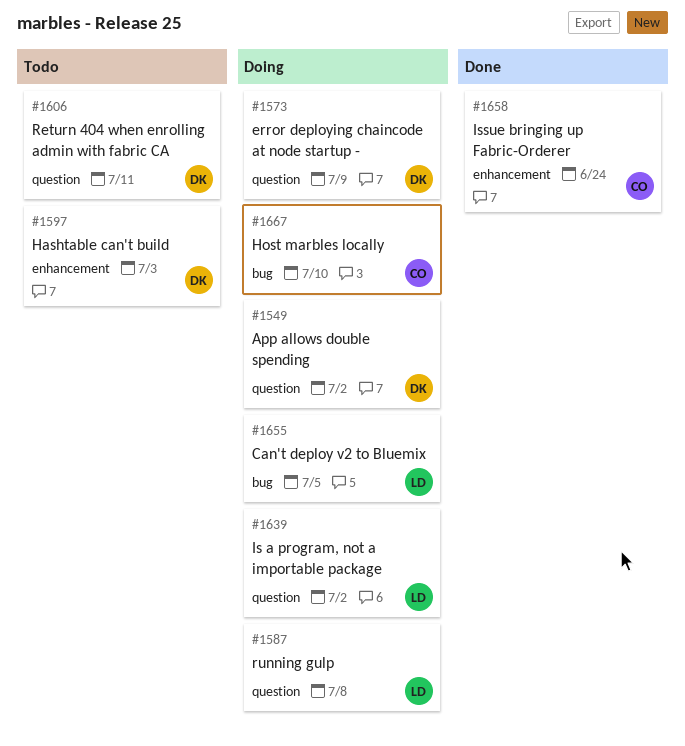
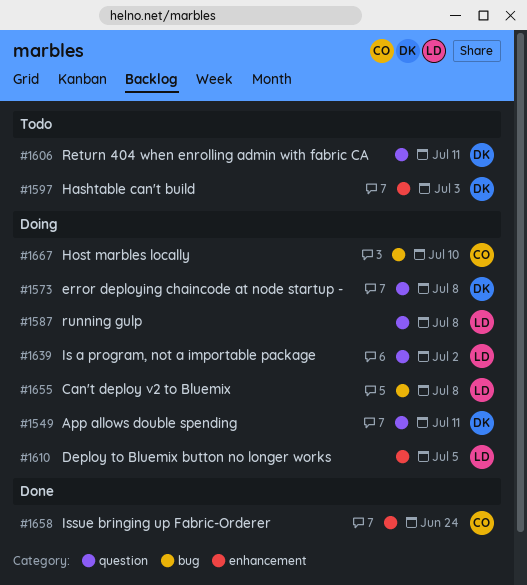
#1549, due: Jul 2 -> Jul 11
#1573, due: Jul 9 -> Jul 8
#1610: none -> present
#1655, due: Jul 5 -> Jul 8

